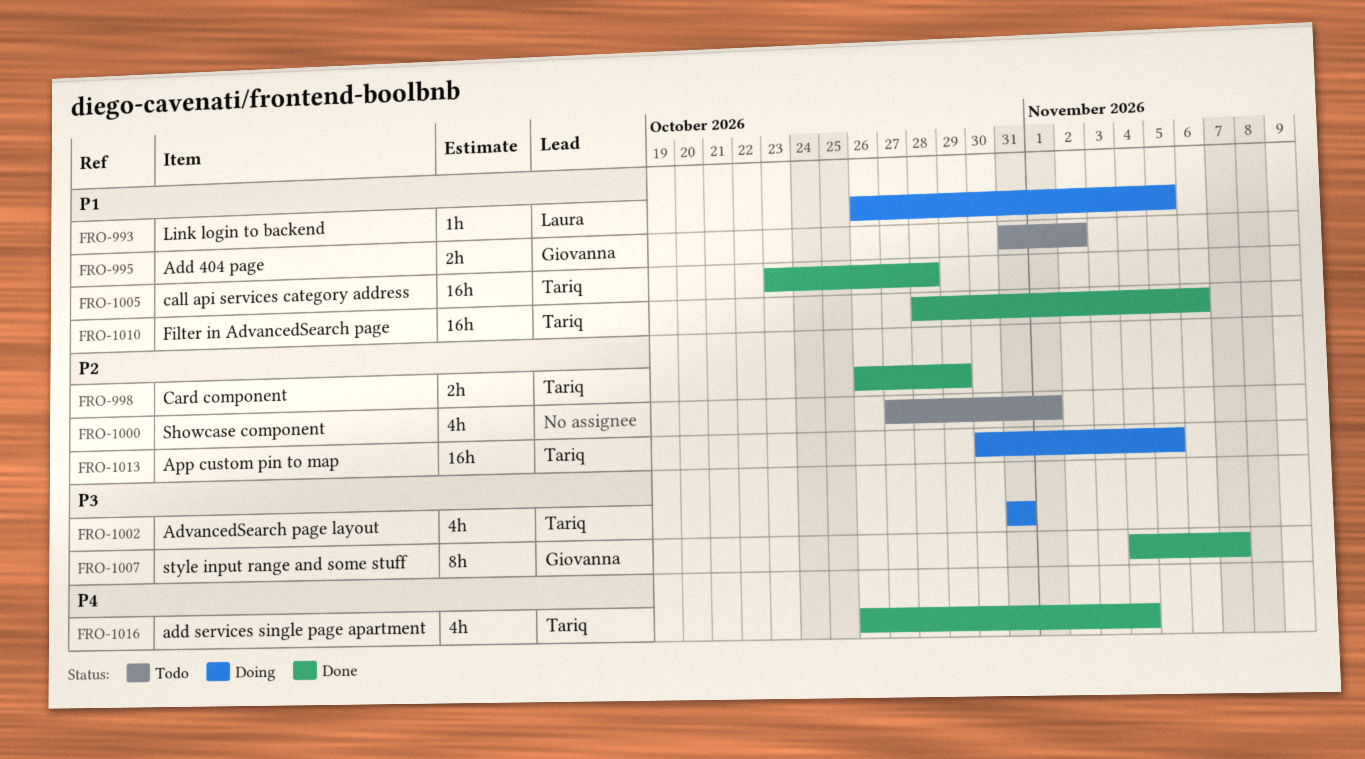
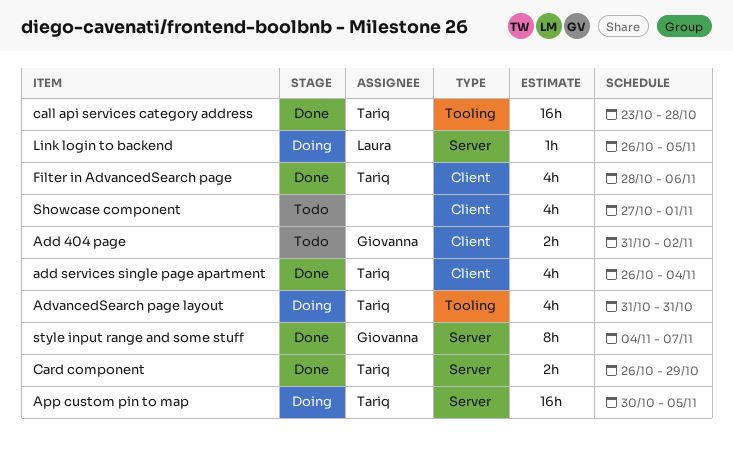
Filter in AdvancedSearch page, estimate: 16h -> 4h

